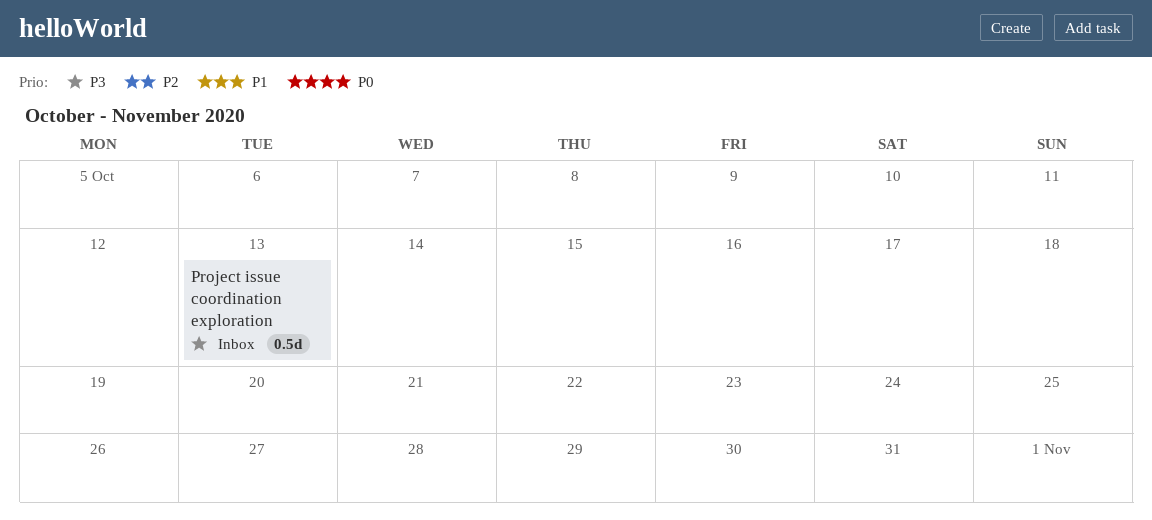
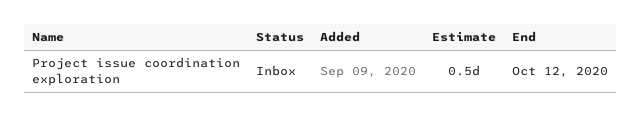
Project issue coordination exploration, due: Oct 13 -> Oct 12

